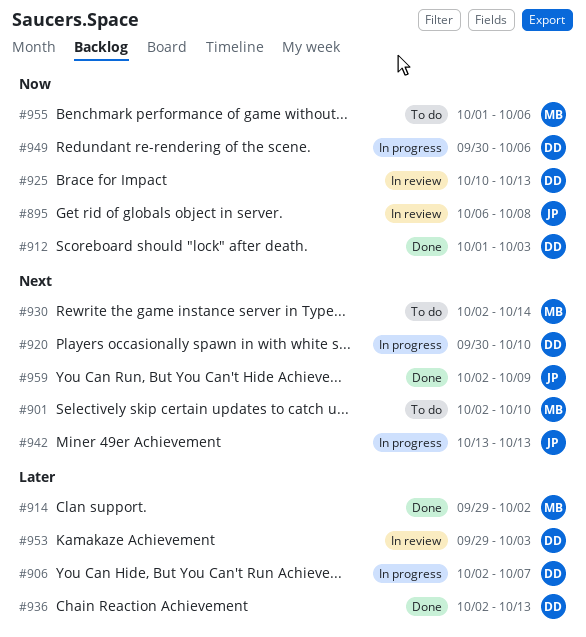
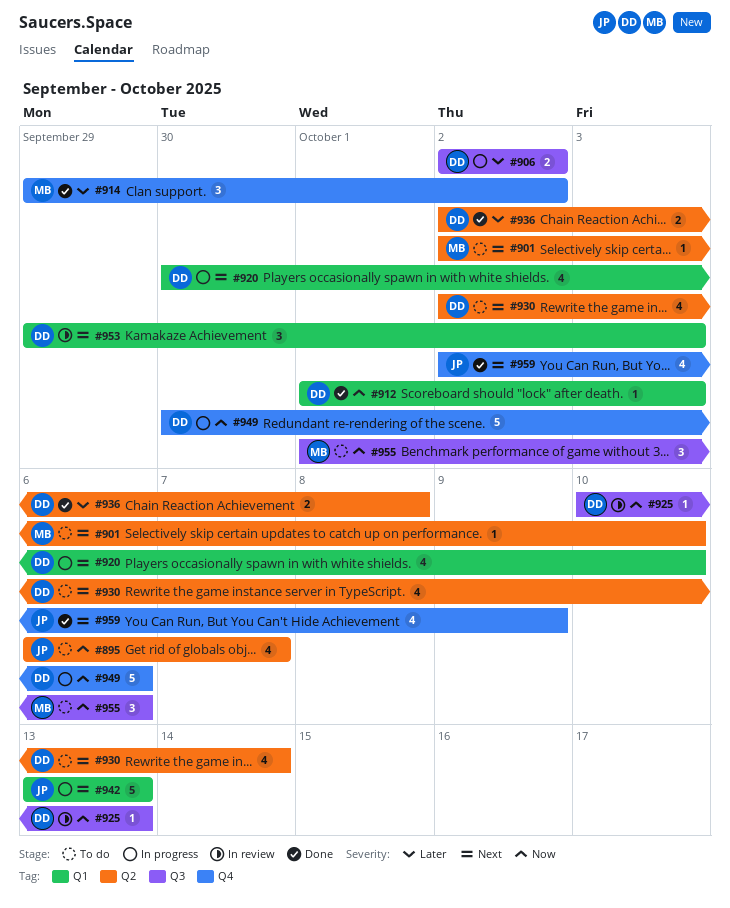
#895, status: In review -> To do
#895, due: Oct 8 -> Oct 7
#906, due: Oct 7 -> Oct 2
#930, owner: MB -> DD
#936, due: Oct 13 -> Oct 8
#953, priority: Later -> Next

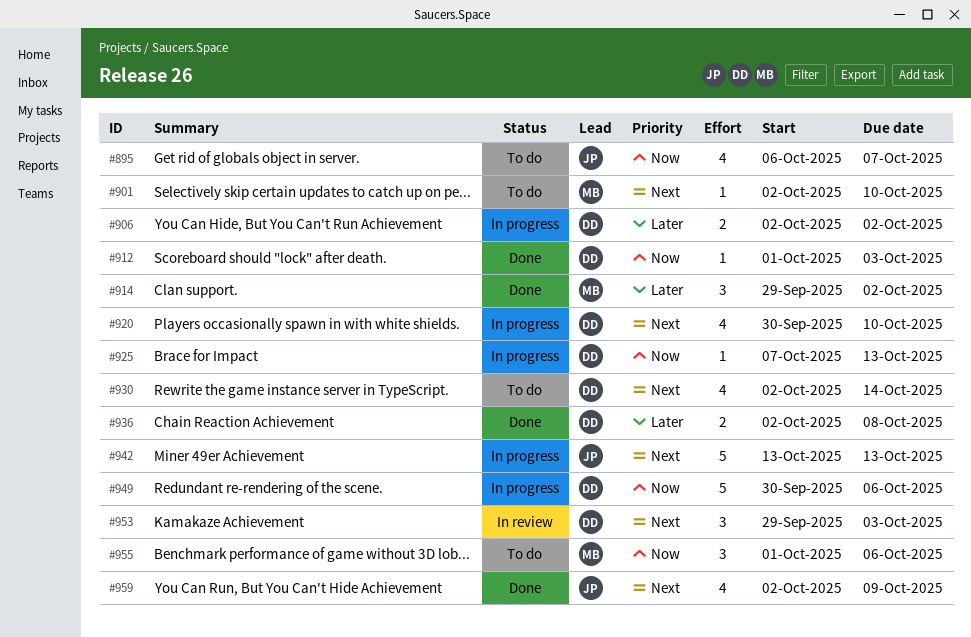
#925, status: In review -> In progress
#925, start: Oct 10 -> Oct 7

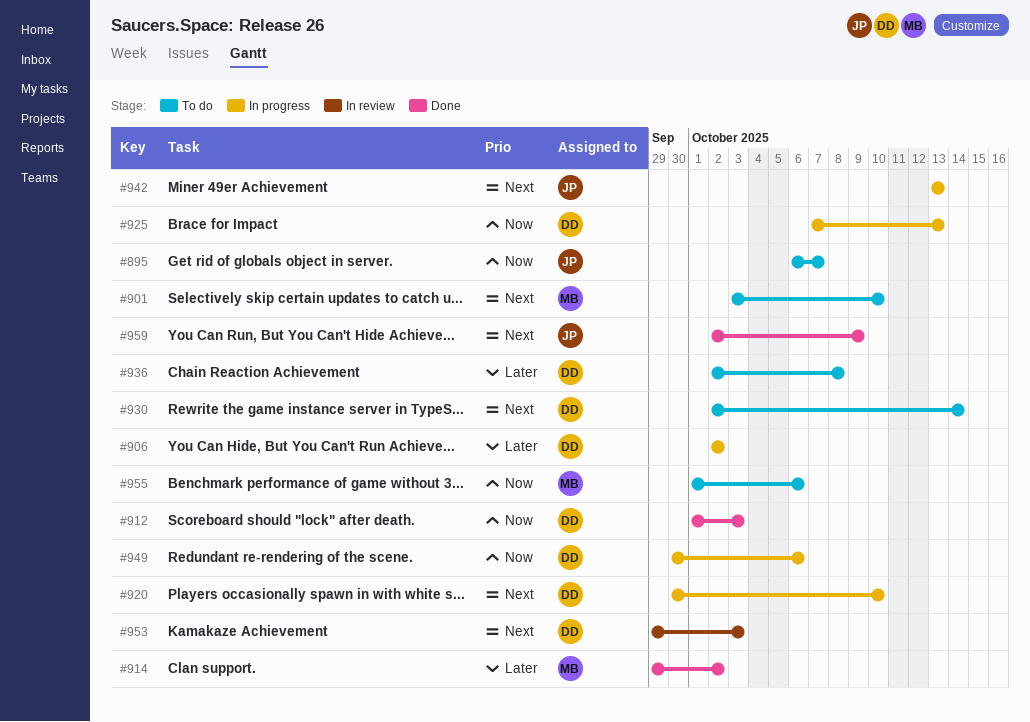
#901, start: Oct 2 -> Oct 3
#936, status: Done -> To do

